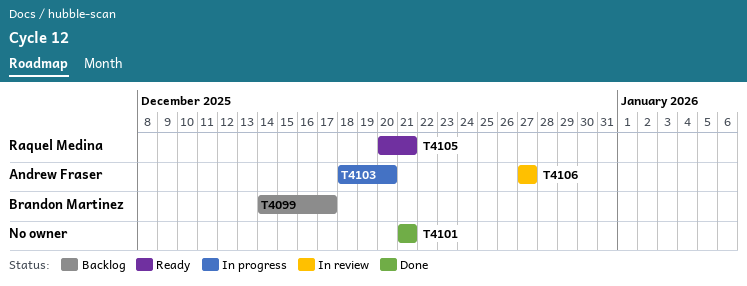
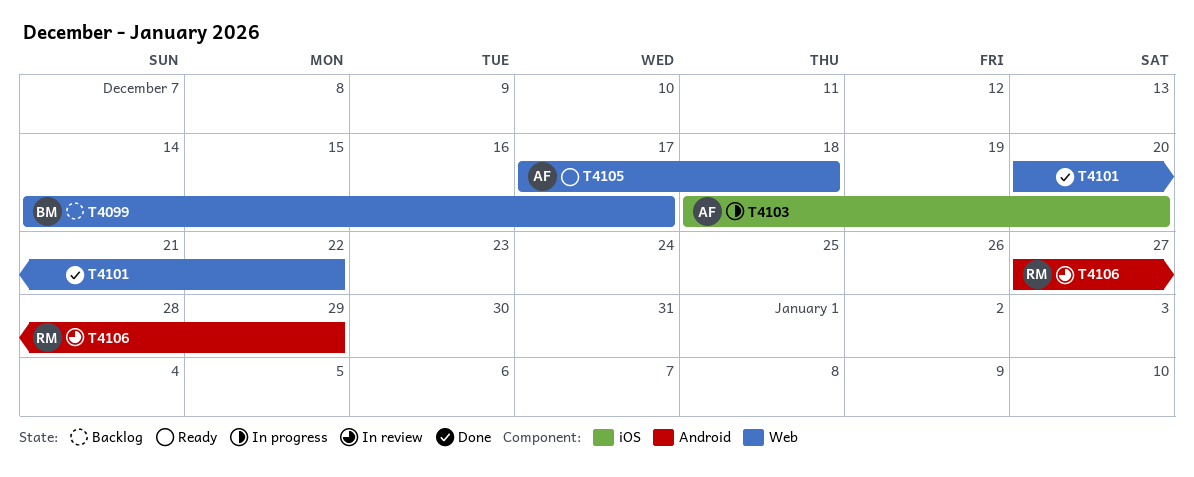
T4101, start: Dec 21 -> Dec 20
T4101, due: Dec 21 -> Dec 22
T4105, owner: Raquel Medina -> Andrew Fraser
T4105, start: Dec 20 -> Dec 17
T4105, due: Dec 21 -> Dec 18
T4106, owner: Andrew Fraser -> Raquel Medina
T4106, due: Dec 27 -> Dec 29

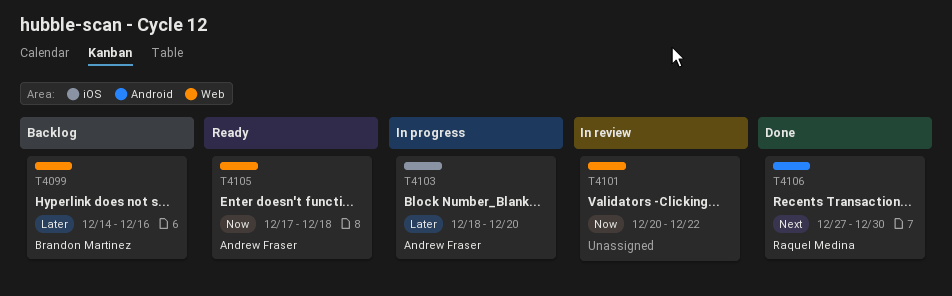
T4099, due: Dec 17 -> Dec 16
T4101, status: Done -> In review
T4106, status: In review -> Done
T4106, due: Dec 29 -> Dec 30

